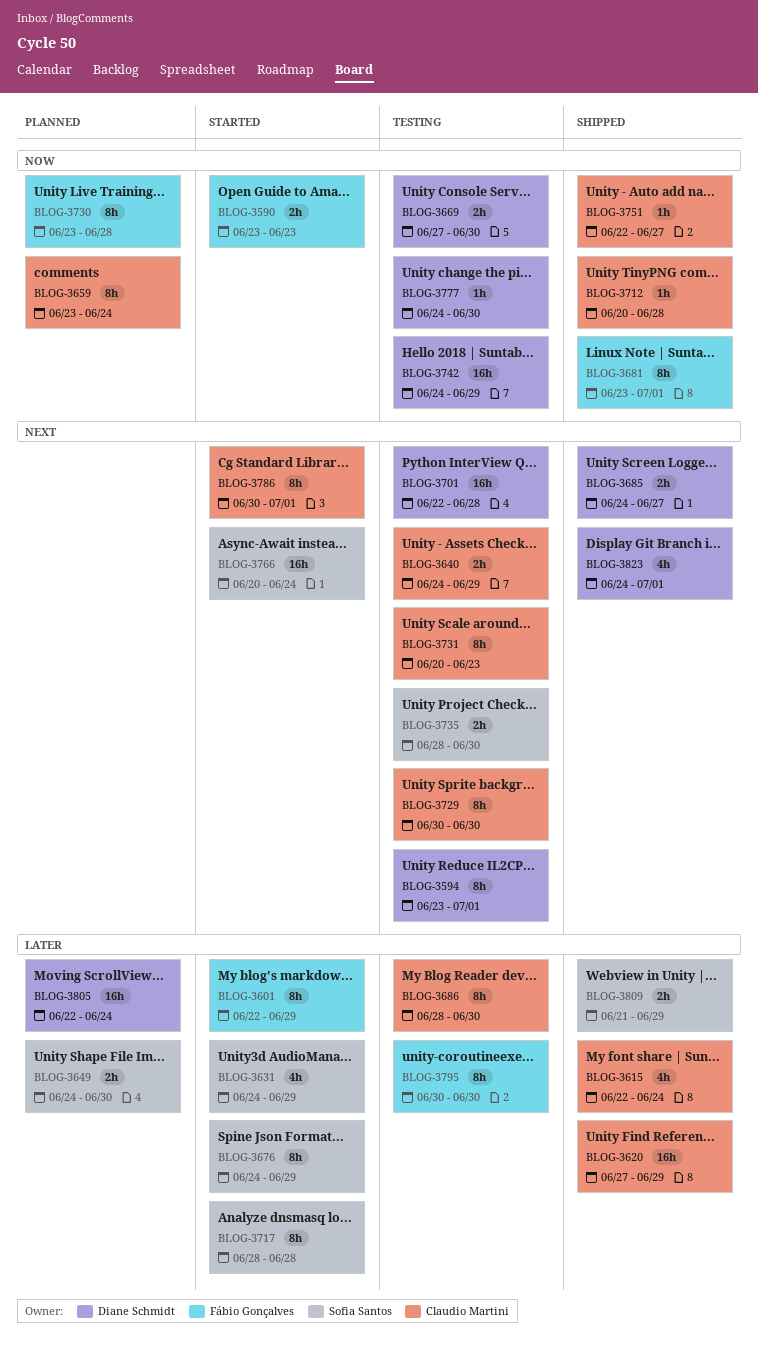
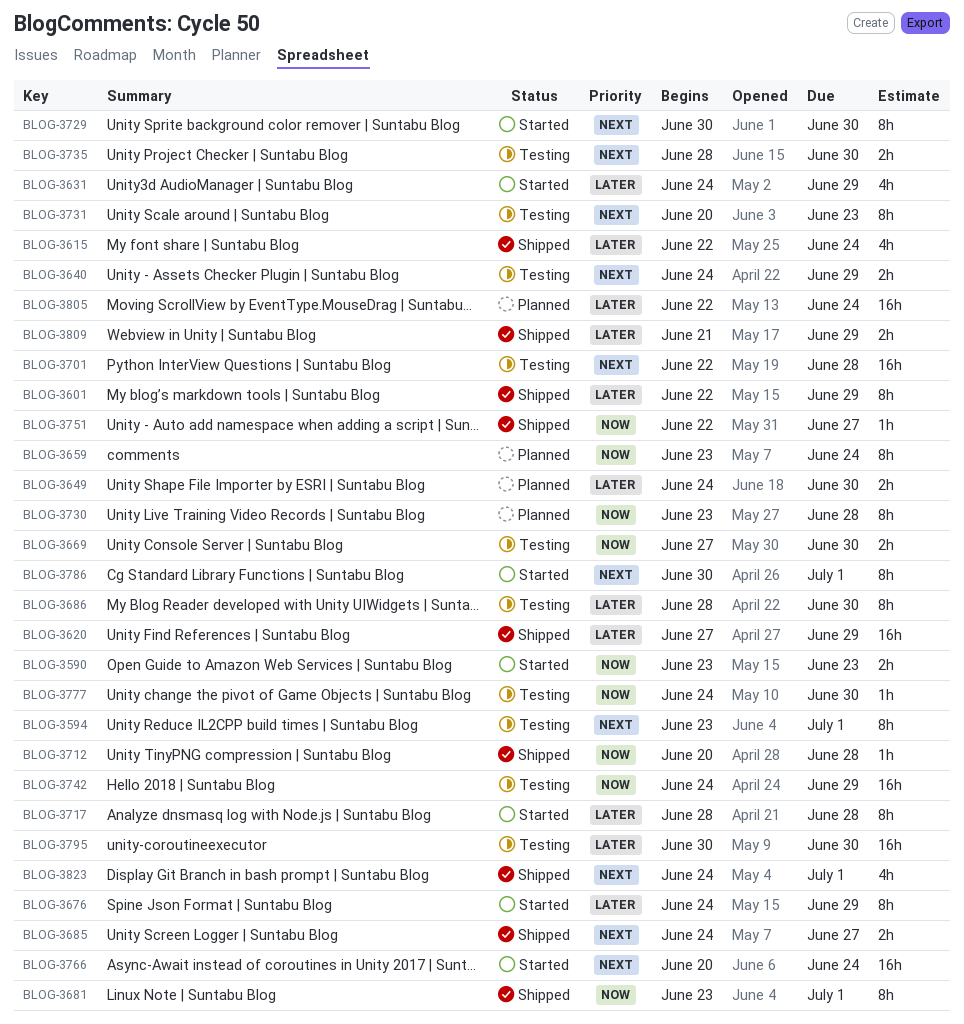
BLOG-3601, status: Started -> Shipped
BLOG-3729, status: Testing -> Started
BLOG-3795, estimate: 8h -> 16h

